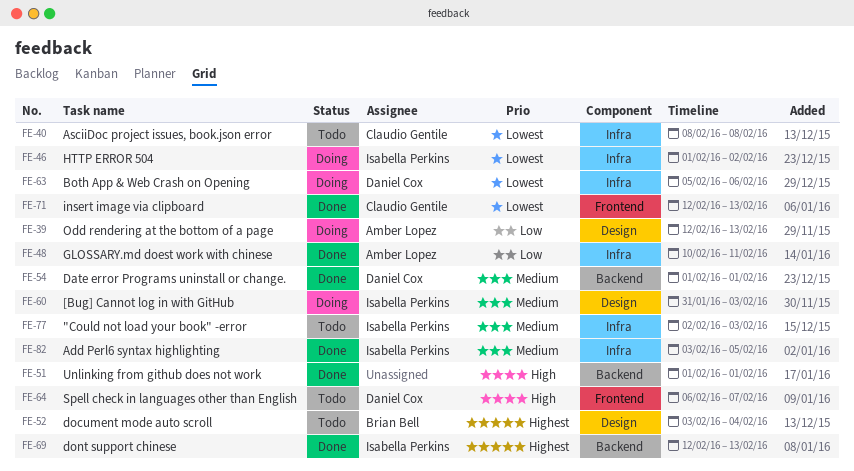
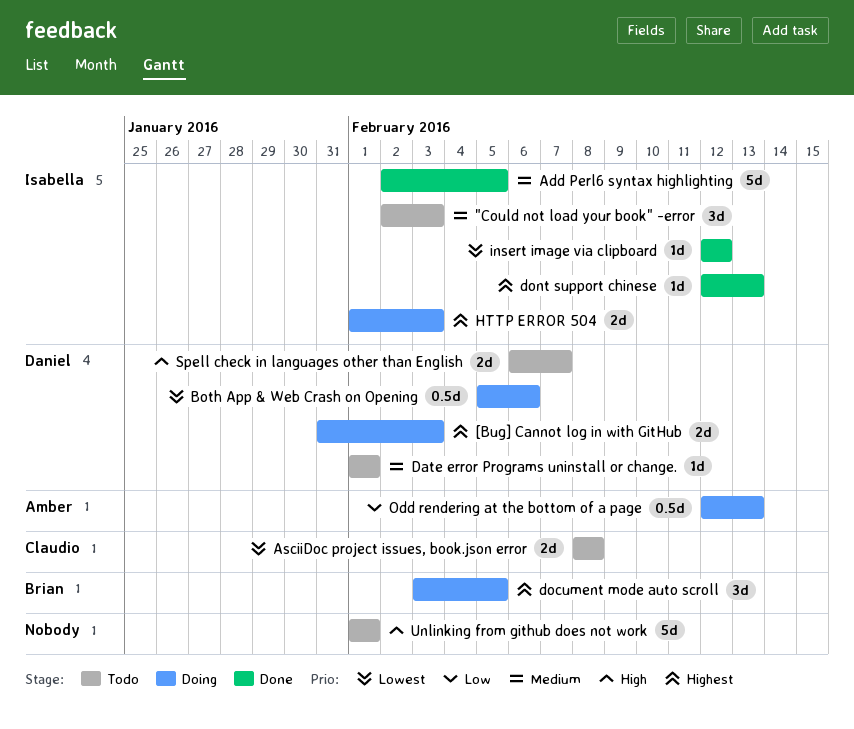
[Bug] Cannot log in with GitHub, owner: Isabella Perkins -> Daniel Cox
[Bug] Cannot log in with GitHub, priority: Medium -> Highest
Add Perl6 syntax highlighting, start: Feb 3 -> Feb 2
Date error Programs uninstall or change., status: Done -> Todo
document mode auto scroll, status: Todo -> Doing
document mode auto scroll, due: Feb 4 -> Feb 5
GLOSSARY.md doest work with chinese: present -> none
HTTP ERROR 504, priority: Lowest -> Highest
HTTP ERROR 504, due: Feb 2 -> Feb 3
insert image via clipboard, owner: Claudio Gentile -> Isabella Perkins
insert image via clipboard, due: Feb 13 -> Feb 12
Unlinking from github does not work, status: Done -> Todo

